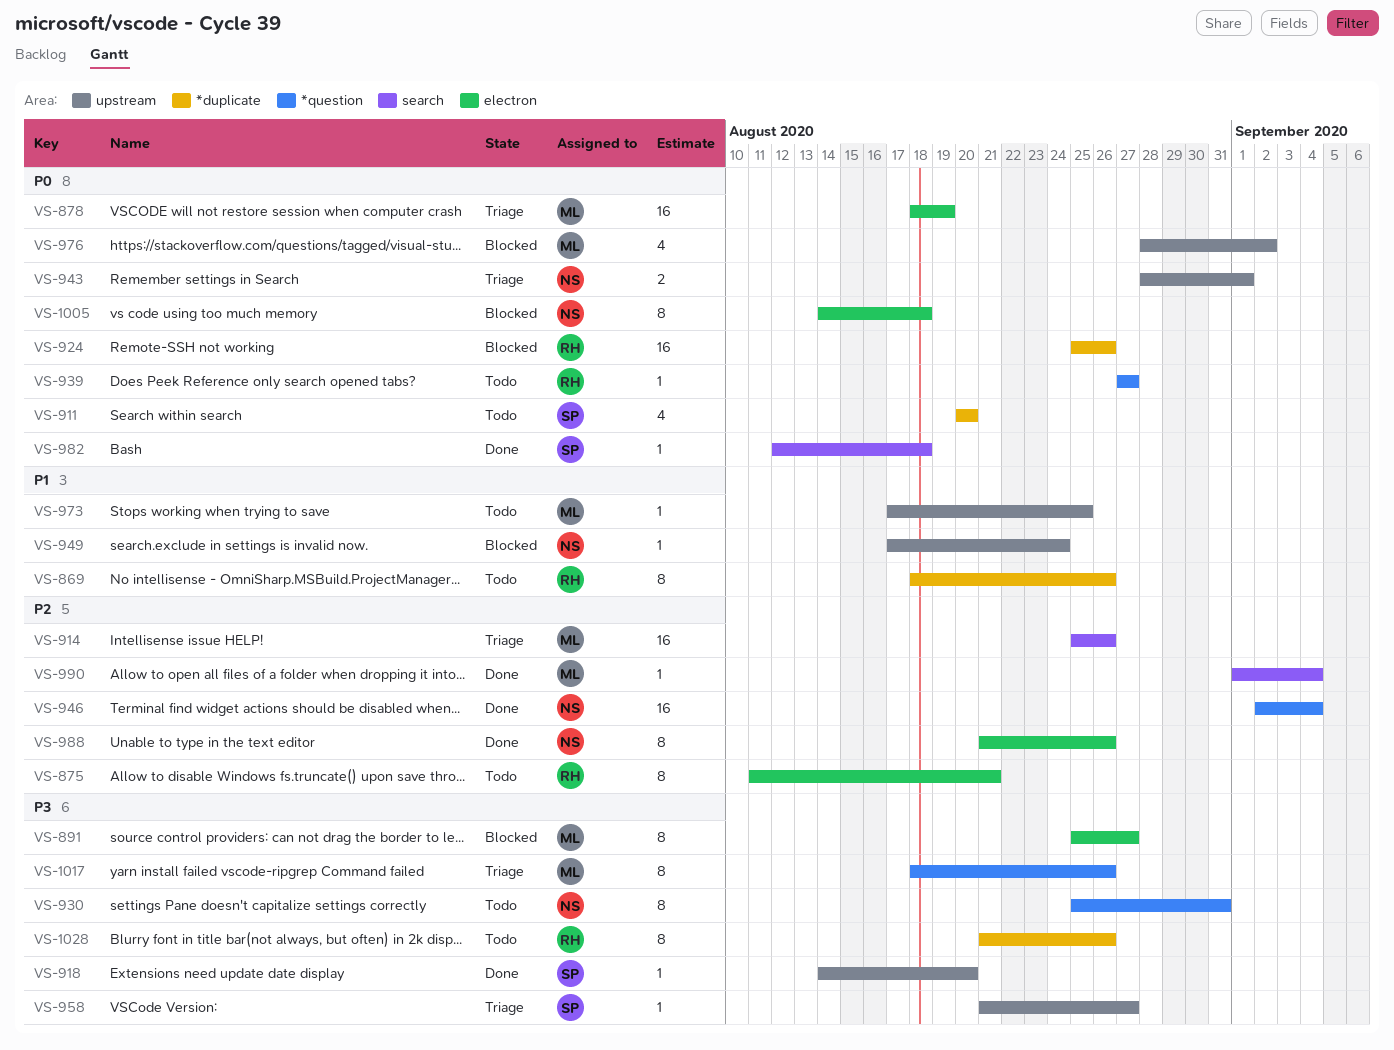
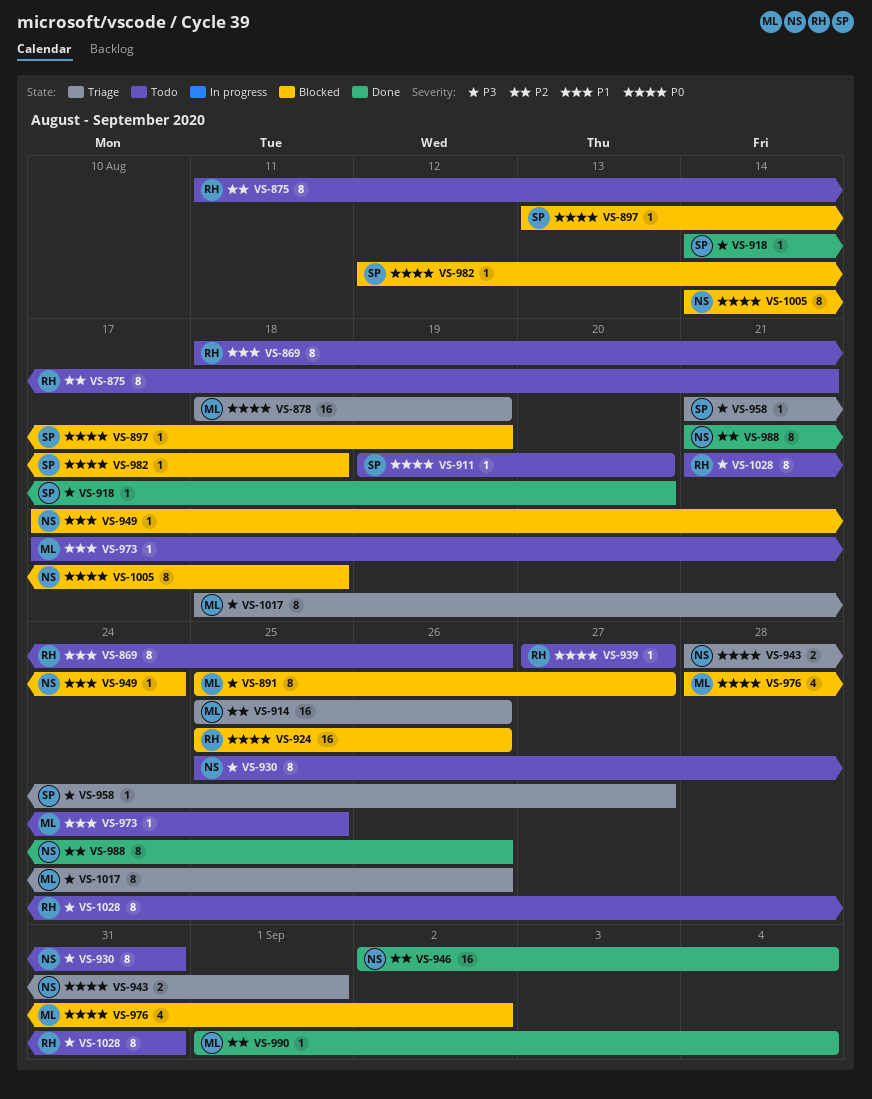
VS-897: none -> present
VS-911, estimate: 4 -> 1
VS-911, start: Aug 20 -> Aug 19
VS-982, status: Done -> Blocked
VS-1028, due: Aug 26 -> Aug 31

